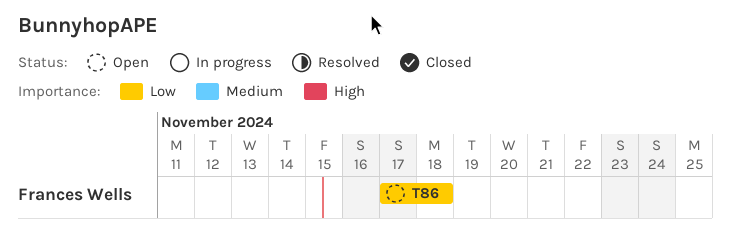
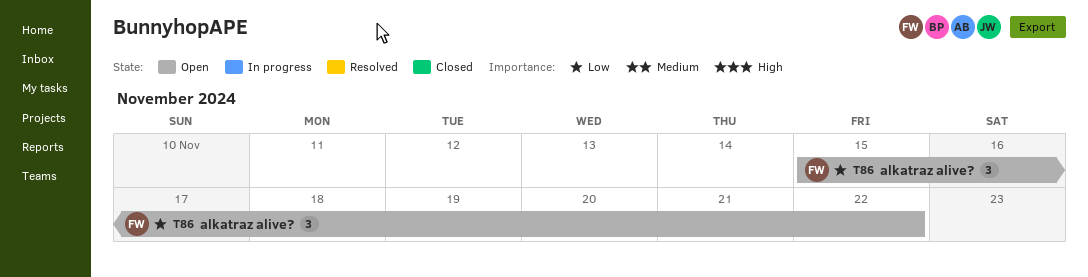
T86, start: Nov 17 -> Nov 15
T86, due: Nov 18 -> Nov 22

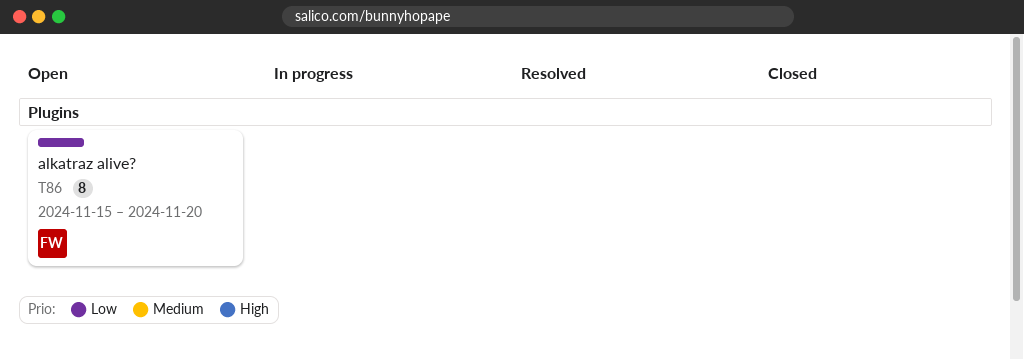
T86, estimate: 3 -> 8
T86, due: Nov 22 -> Nov 20

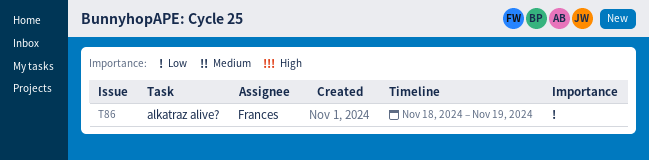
T86, start: Nov 15 -> Nov 18
T86, due: Nov 20 -> Nov 19

